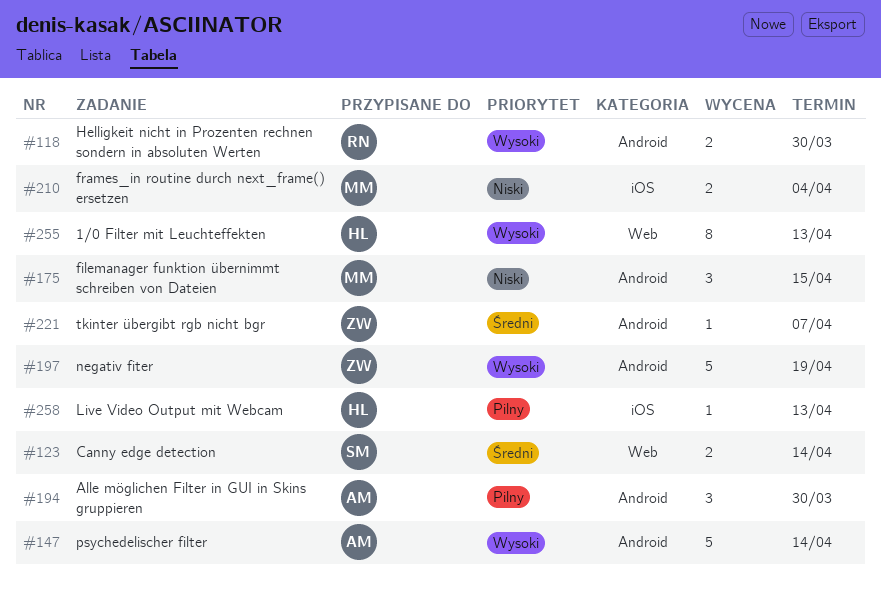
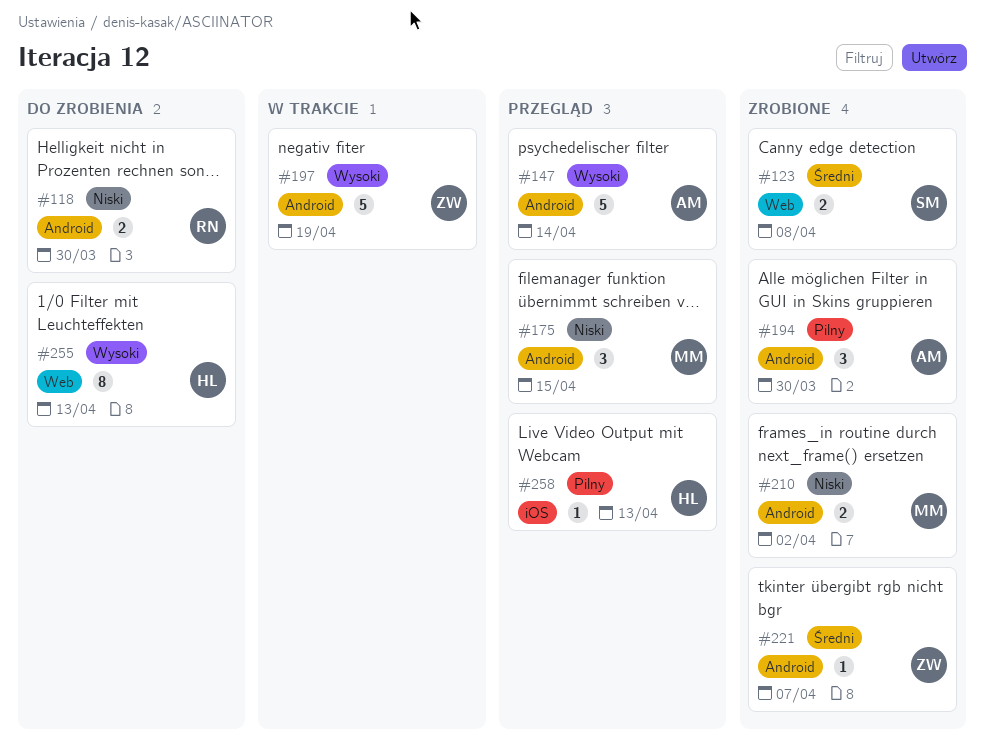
#118, priority: Wysoki -> Niski
#123, due: Apr 14 -> Apr 8
#210, label: iOS -> Android
#210, due: Apr 4 -> Apr 2

